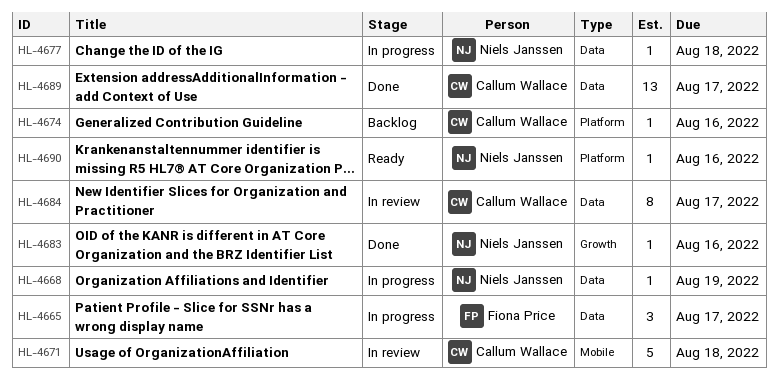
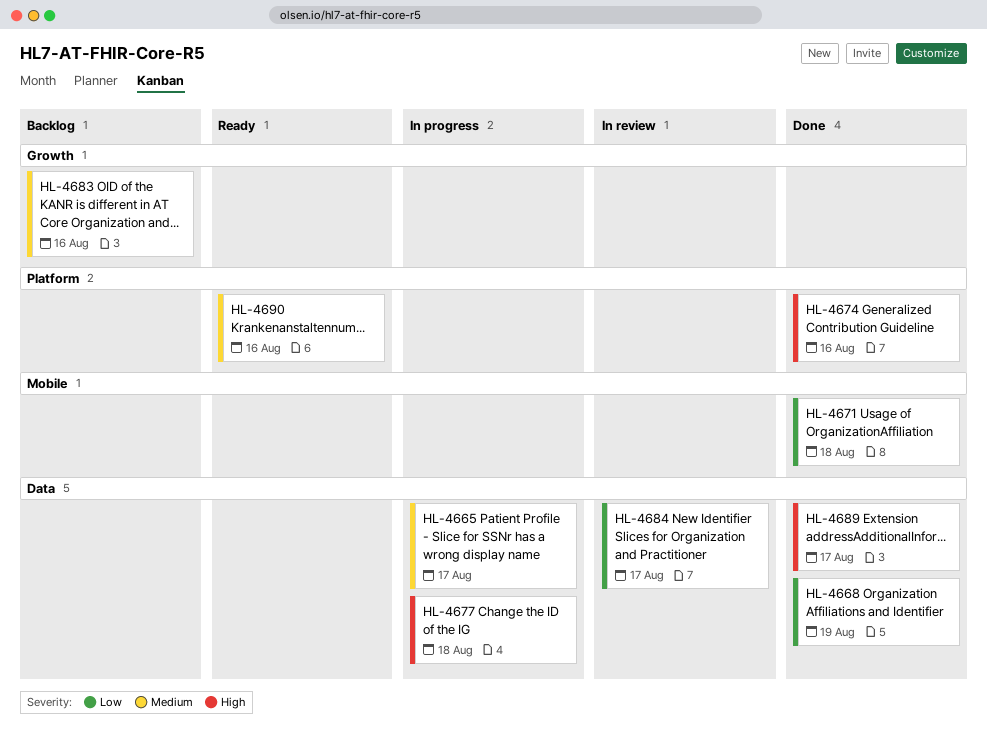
HL-4668, status: In progress -> Done
HL-4671, status: In review -> Done
HL-4674, status: Backlog -> Done
HL-4683, status: Done -> Backlog

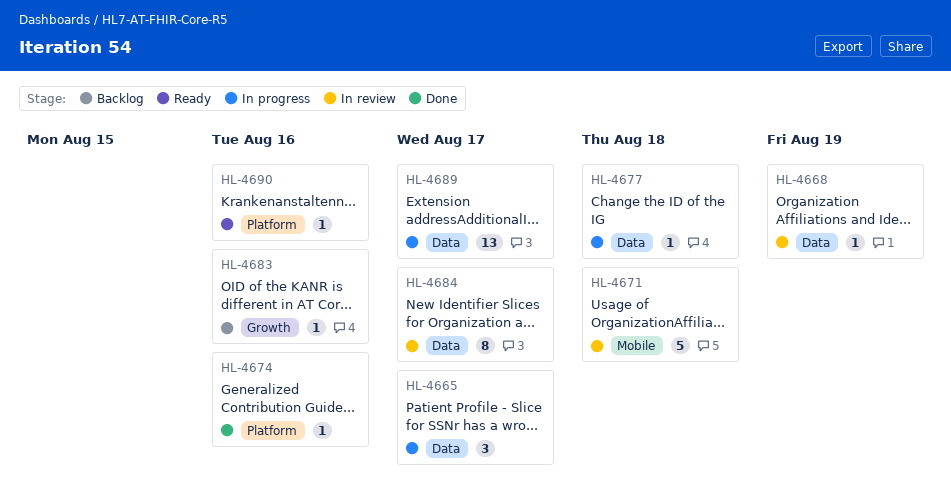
HL-4668, status: Done -> In review
HL-4671, status: Done -> In review
HL-4689, status: Done -> In progress

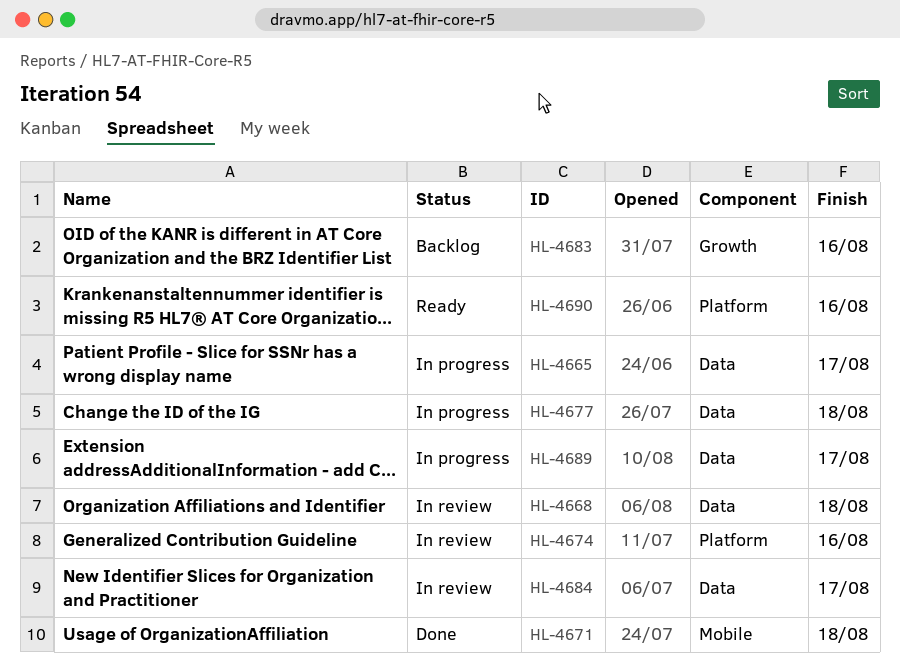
HL-4668, due: Aug 19 -> Aug 18
HL-4671, status: In review -> Done
HL-4674, status: Done -> In review

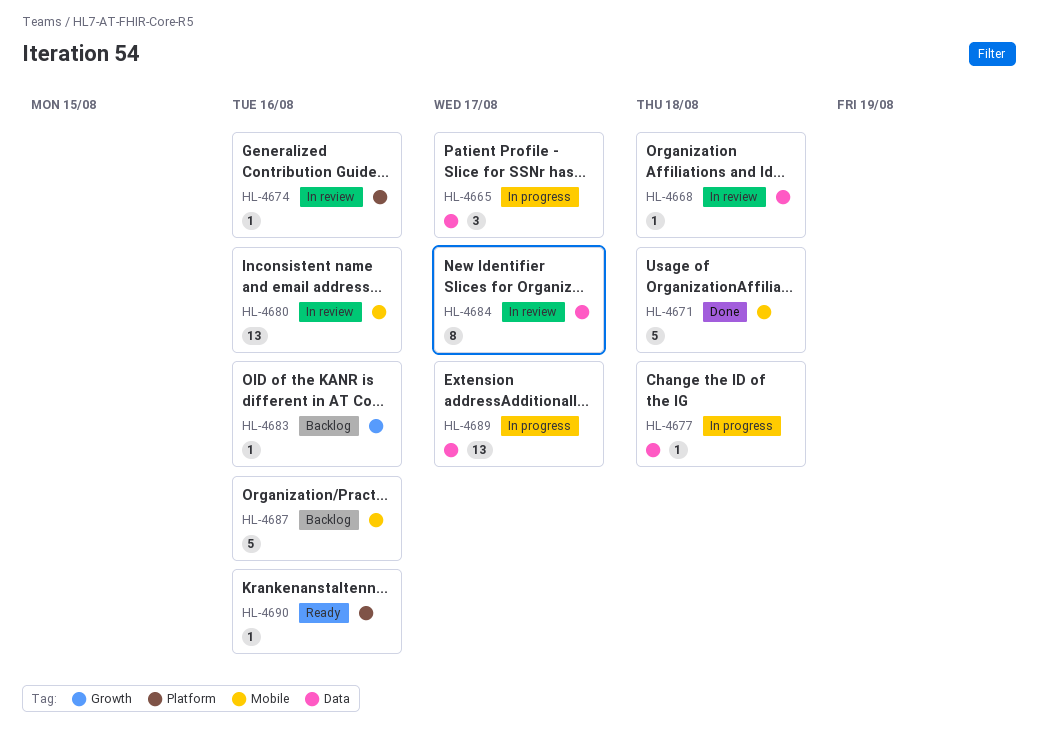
HL-4680: none -> present
HL-4687: none -> present

